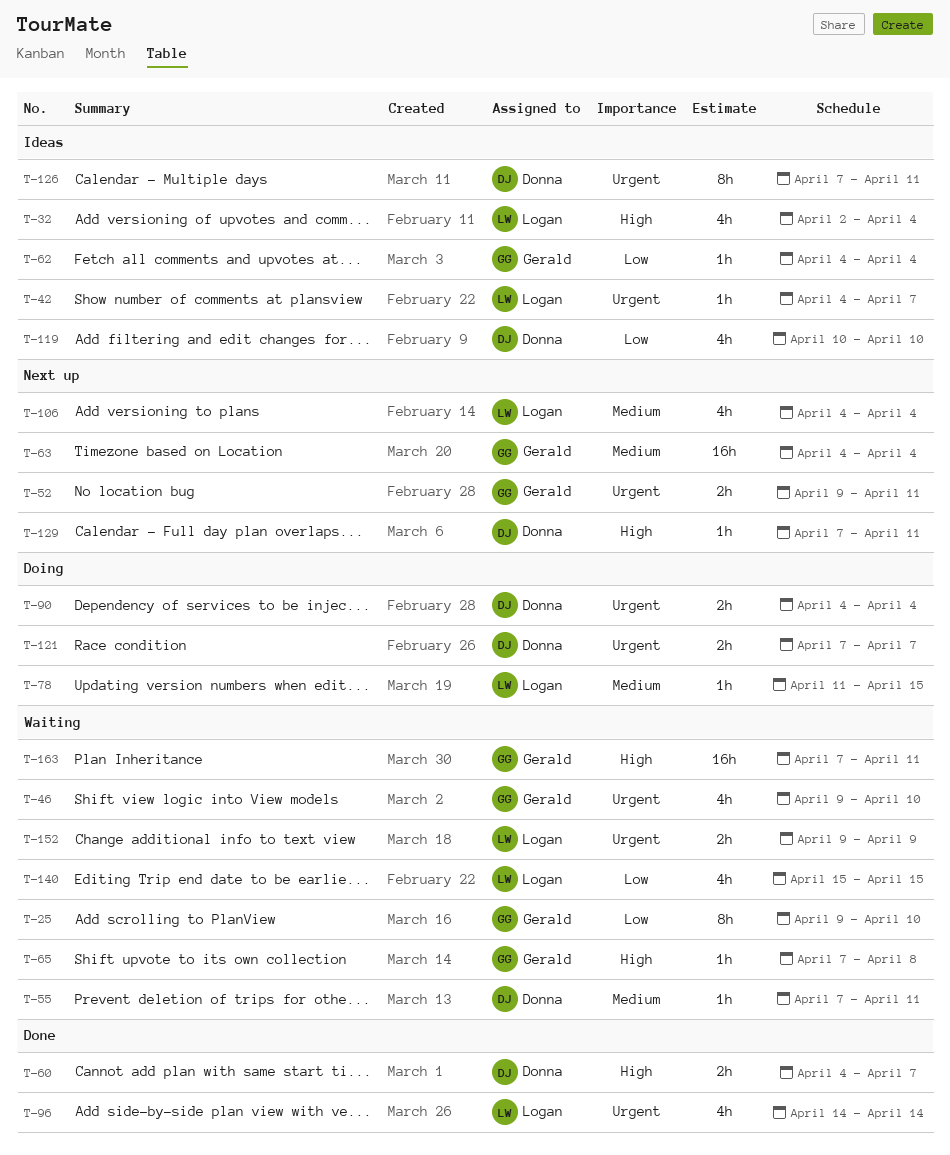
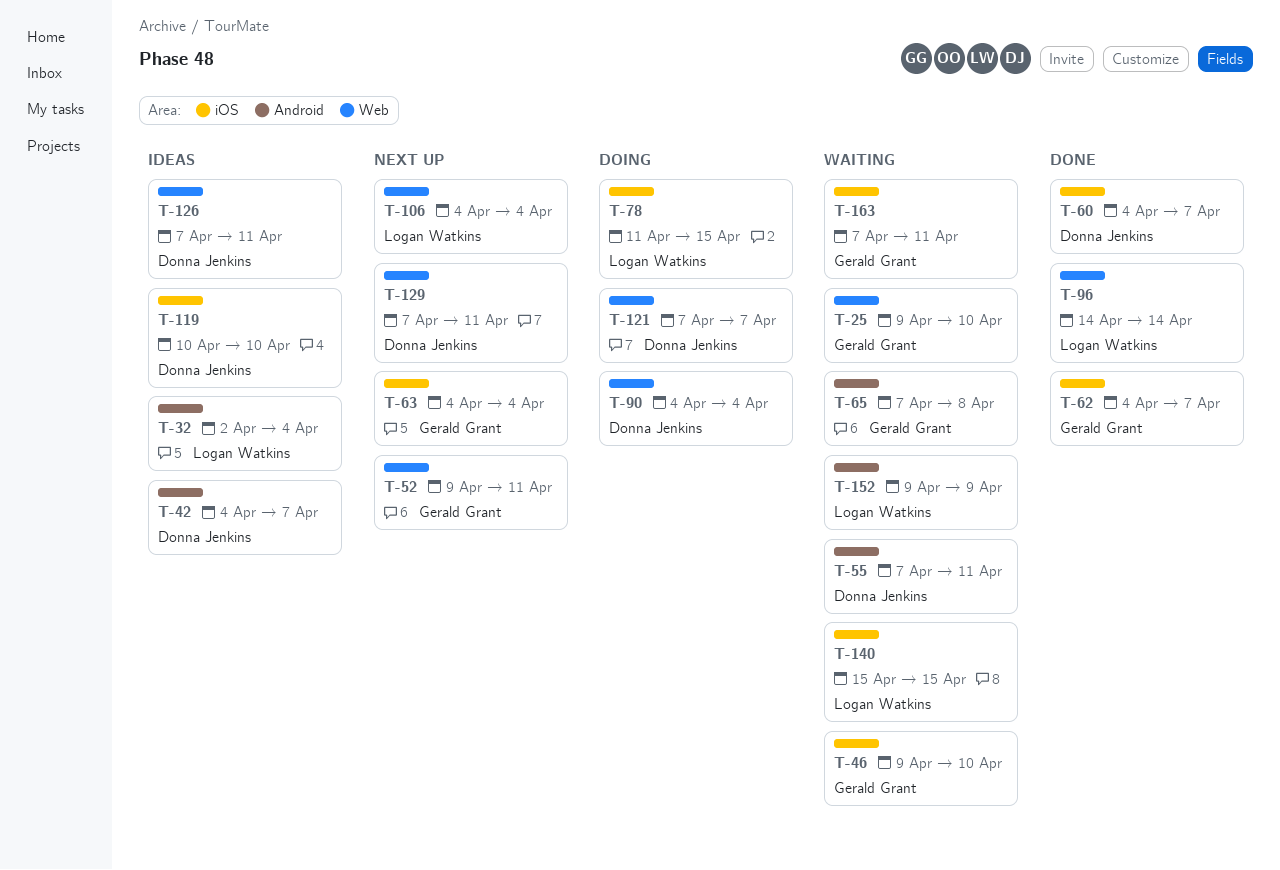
T-42, owner: Logan Watkins -> Donna Jenkins
T-62, status: Ideas -> Done
T-62, due: Apr 4 -> Apr 7

